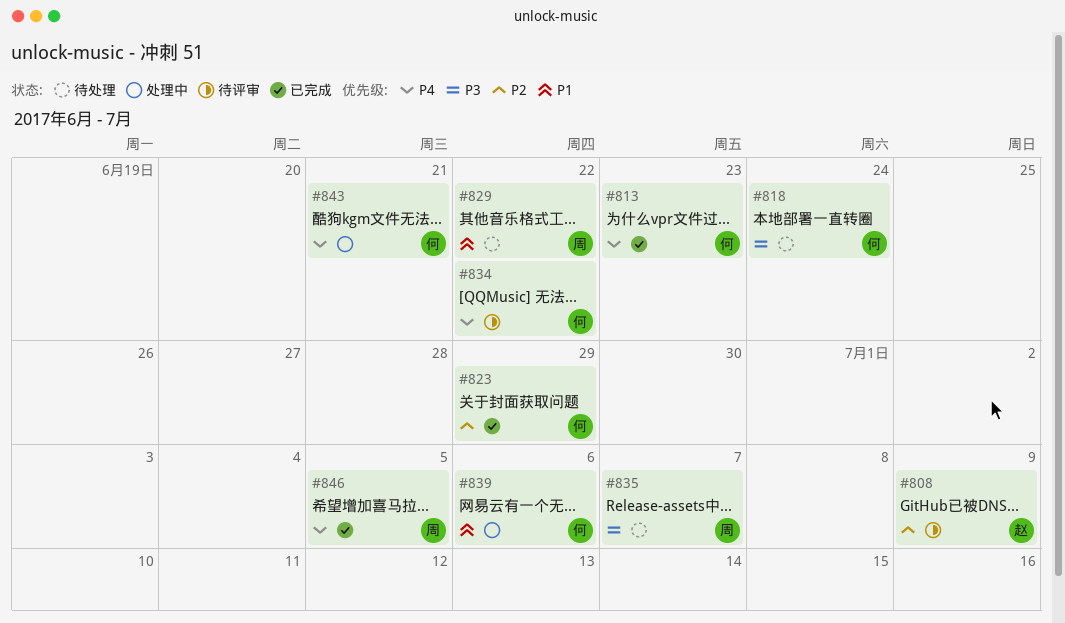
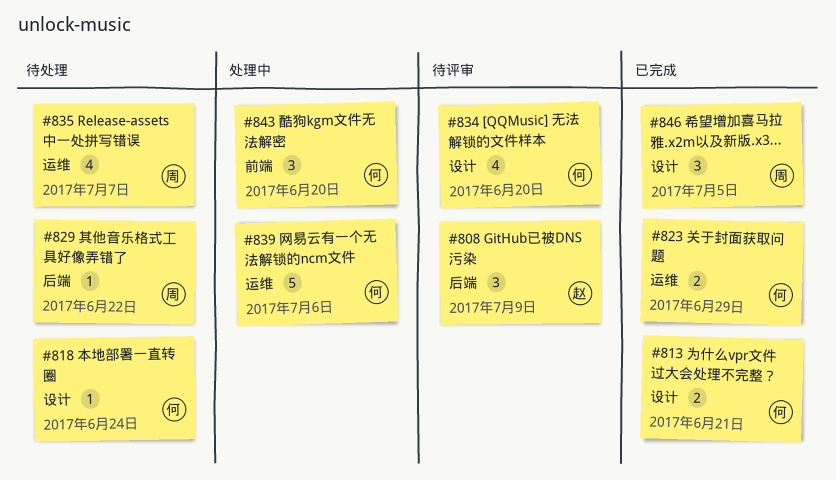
#813, due: Jun 23 -> Jun 21
#834, due: Jun 22 -> Jun 20
#843, due: Jun 21 -> Jun 20

